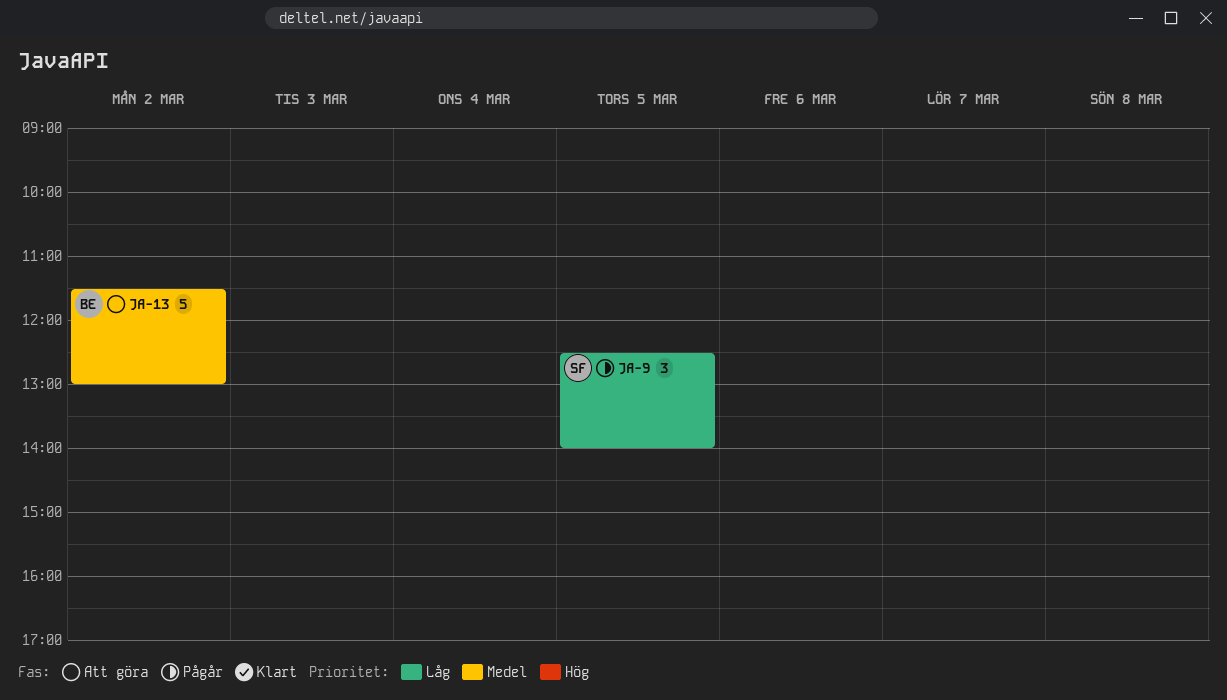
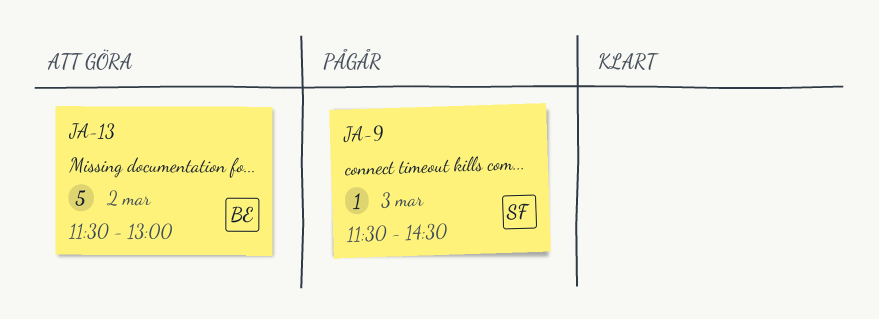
JA-9, estimate: 3 -> 1
JA-9, day: Mar 5 -> Mar 3
JA-9, begins: 12:30 -> 11:30
JA-9, ends: 14:00 -> 14:30

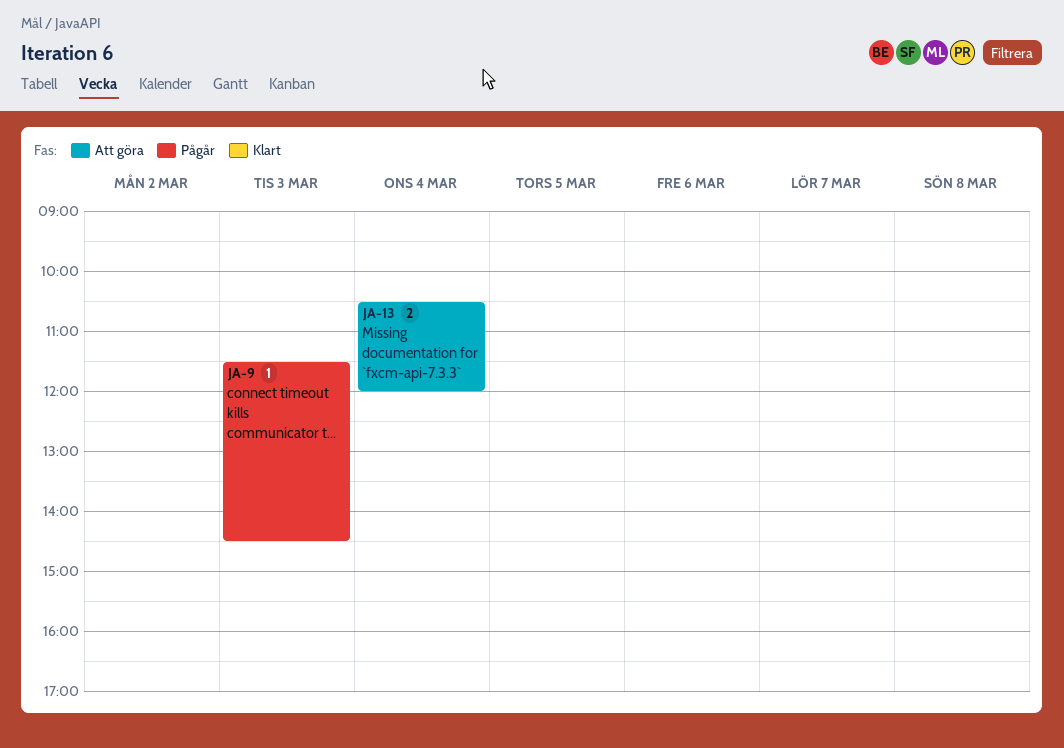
JA-13, estimate: 5 -> 2
JA-13, day: Mar 2 -> Mar 4
JA-13, begins: 11:30 -> 10:30
JA-13, ends: 13:00 -> 12:00

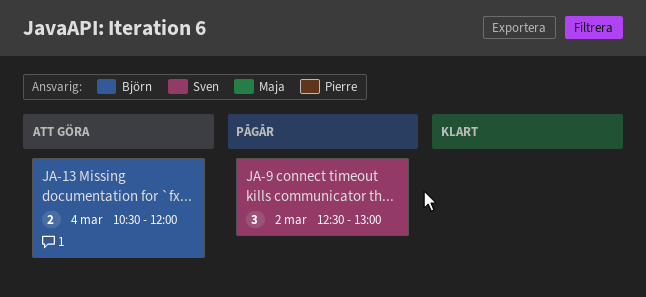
JA-9, estimate: 1 -> 3
JA-9, day: Mar 3 -> Mar 2
JA-9, begins: 11:30 -> 12:30
JA-9, ends: 14:30 -> 13:00

